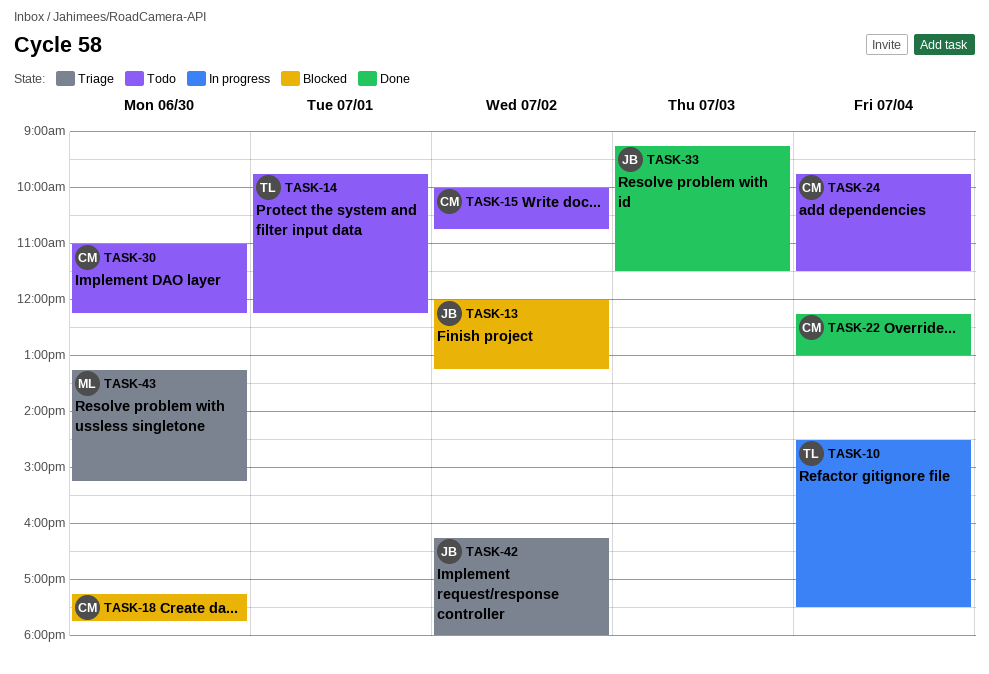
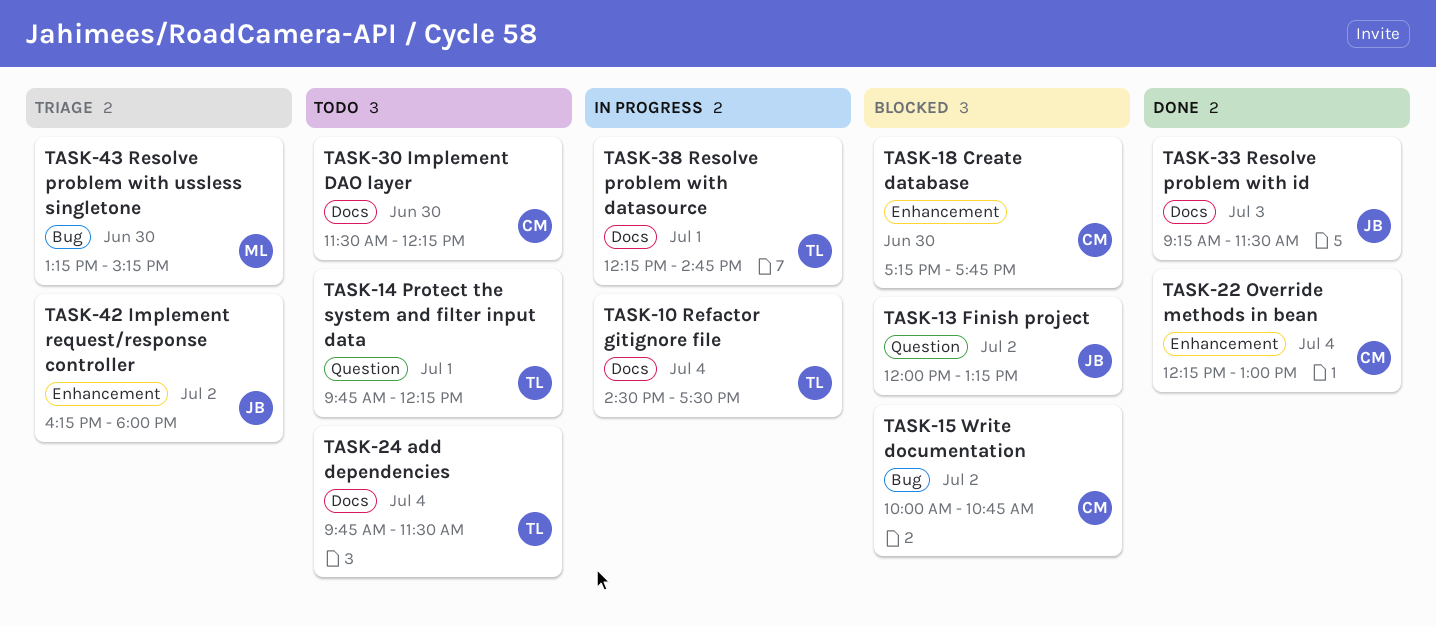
TASK-15, status: Todo -> Blocked
TASK-24, owner: CM -> TL
TASK-30, begins: 11:00 -> 11:30
TASK-38: none -> present

